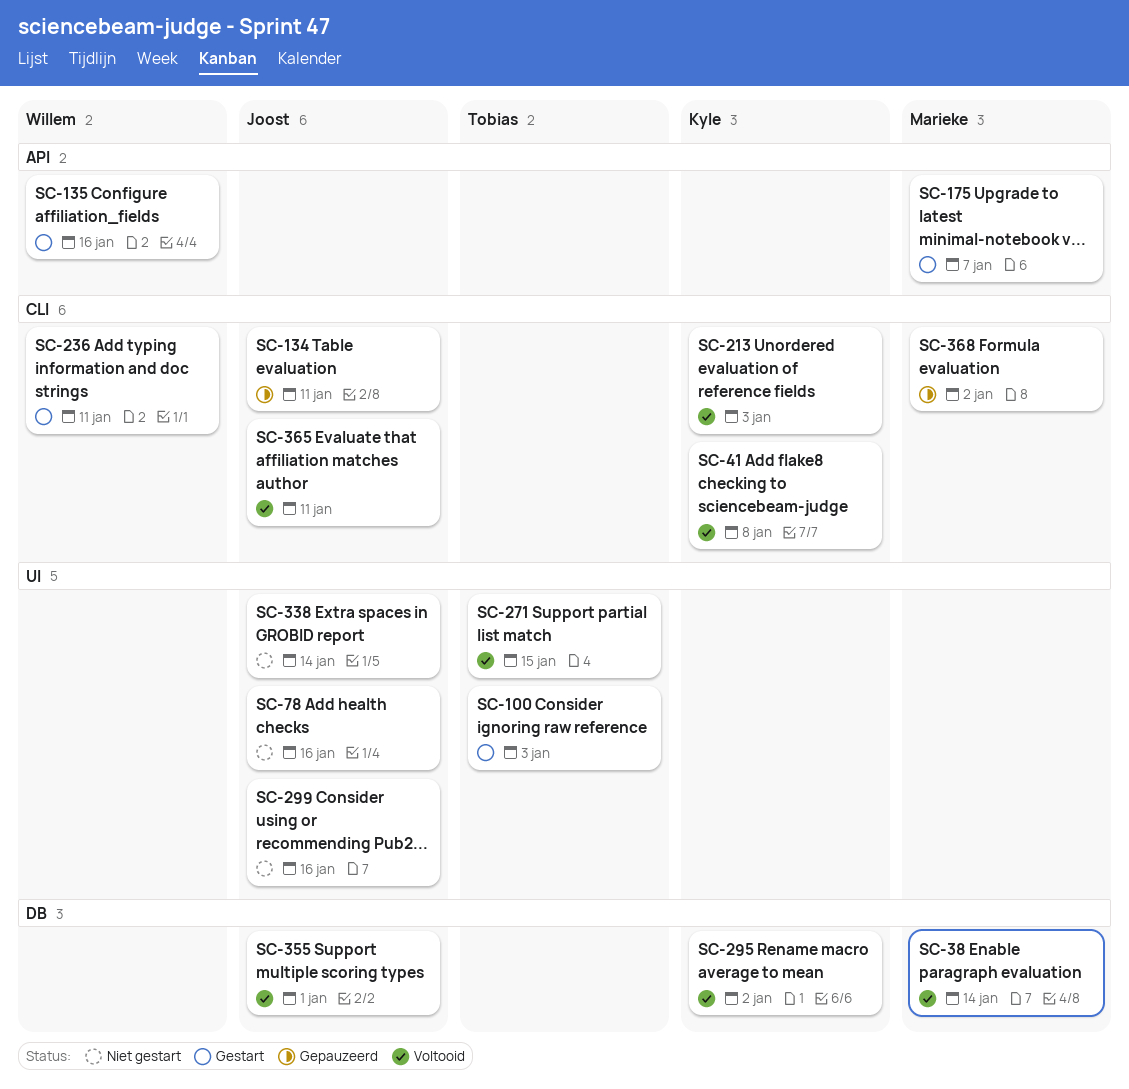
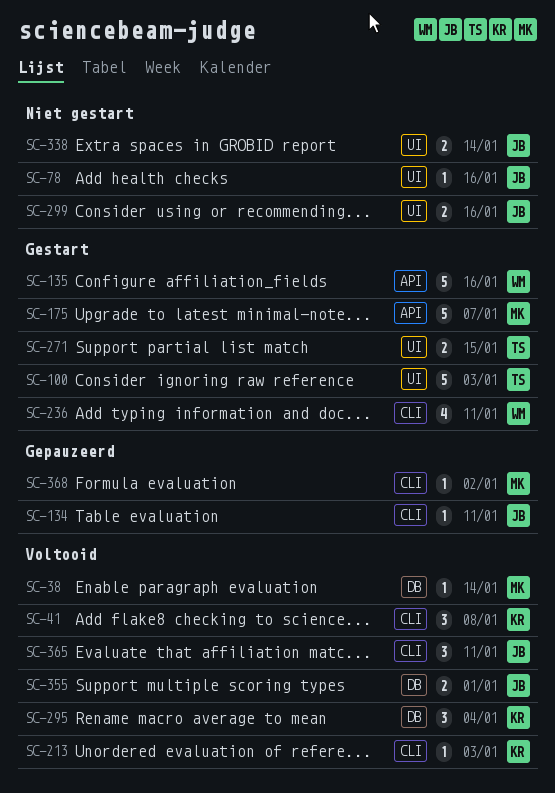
SC-271, status: Voltooid -> Gestart
SC-295, due: Jan 2 -> Jan 4

